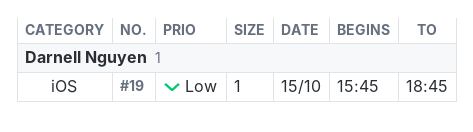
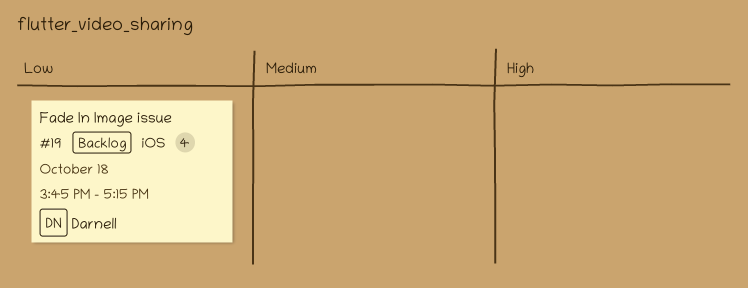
#19, estimate: 1 -> 4
#19, day: Oct 15 -> Oct 18
#19, ends: 18:45 -> 17:15

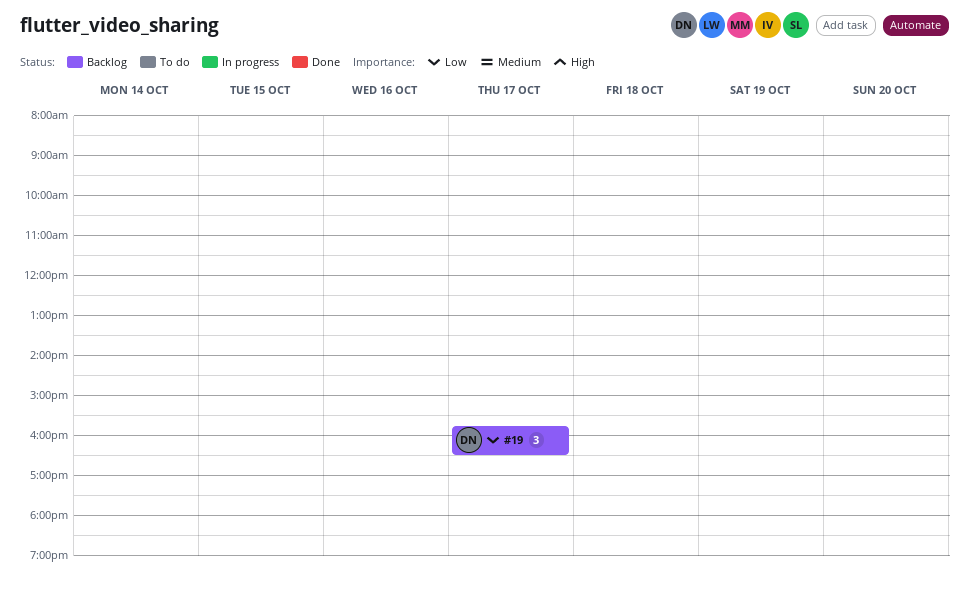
#19, estimate: 4 -> 3
#19, day: Oct 18 -> Oct 17
#19, ends: 17:15 -> 16:30

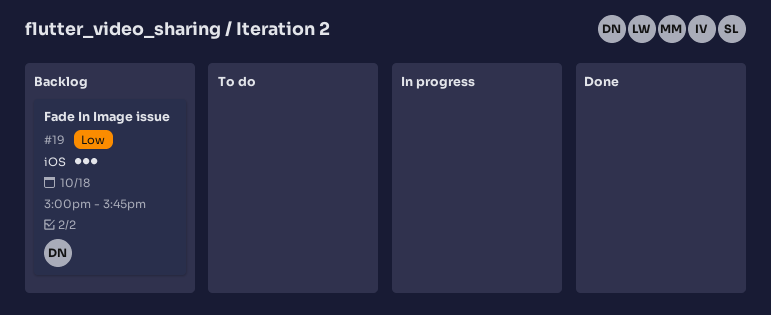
#19, day: Oct 17 -> Oct 18
#19, begins: 15:45 -> 15:00
#19, ends: 16:30 -> 15:45

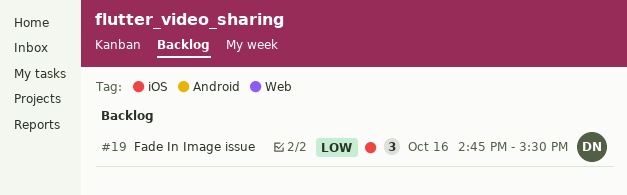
#19, day: Oct 18 -> Oct 16
#19, begins: 15:00 -> 14:45
#19, ends: 15:45 -> 15:30

